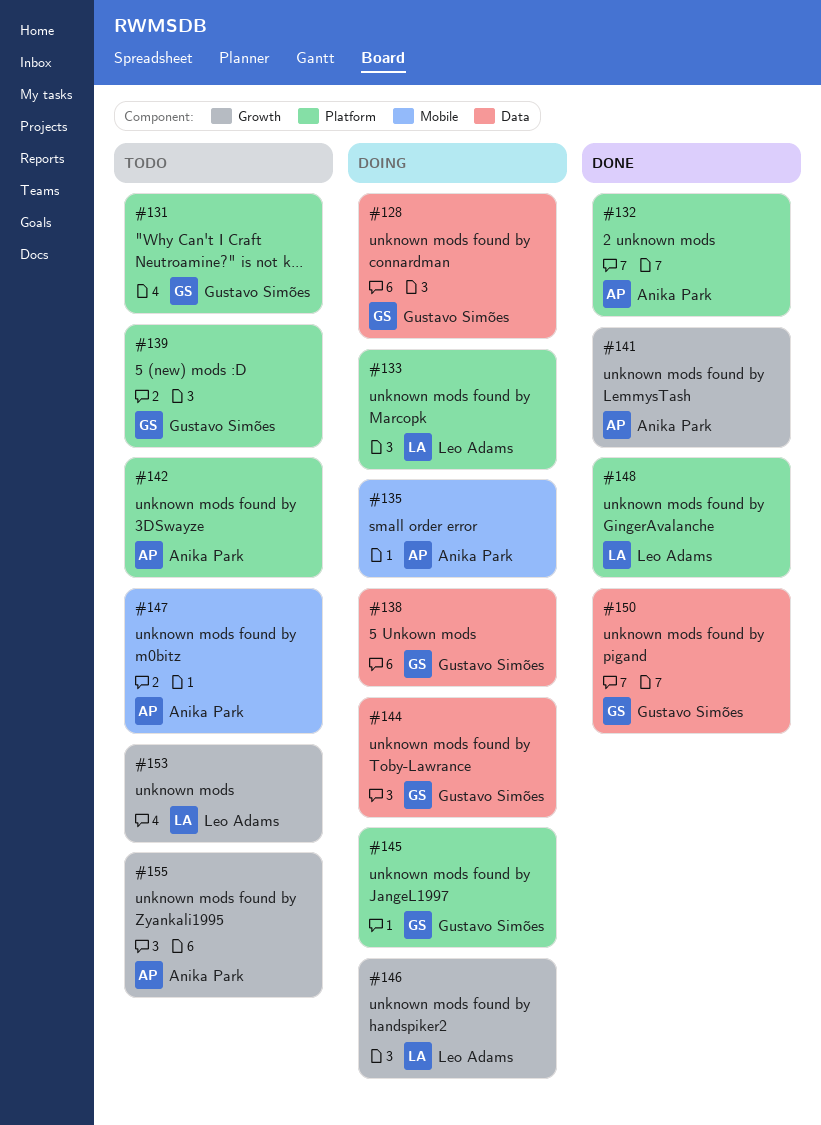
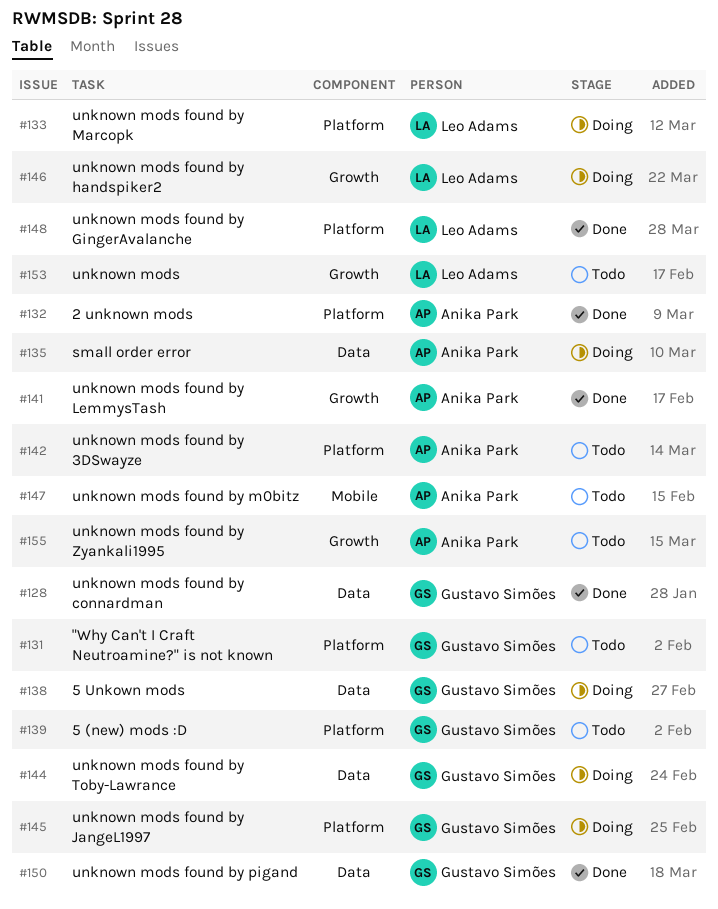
#128, status: Doing -> Done
#135, label: Mobile -> Data

